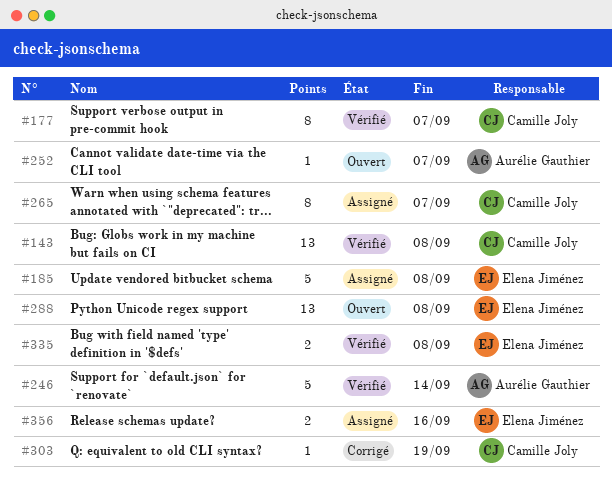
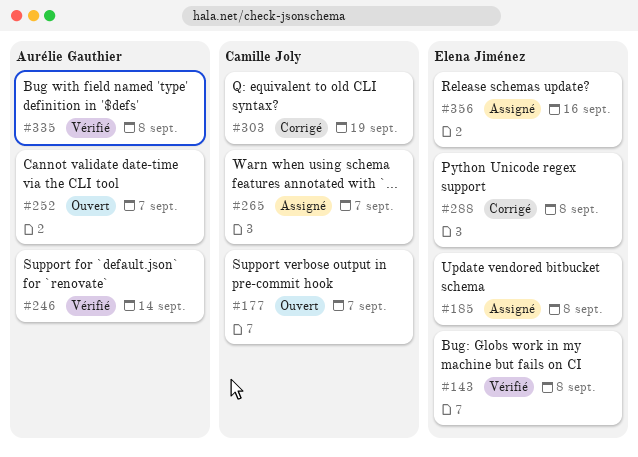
#143, owner: Camille Joly -> Elena Jiménez
#177, status: Vérifié -> Ouvert
#288, status: Ouvert -> Corrigé
#335, owner: Elena Jiménez -> Aurélie Gauthier

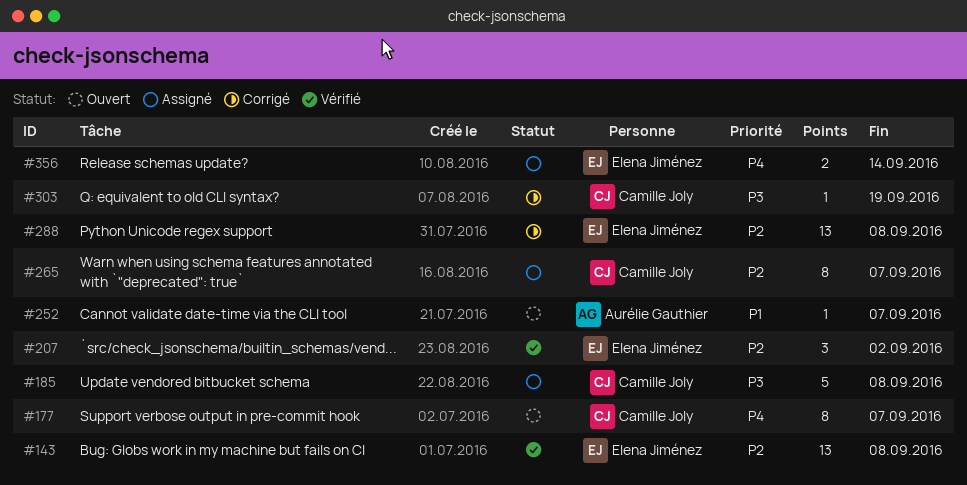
#185, owner: Elena Jiménez -> Camille Joly
#207: none -> present
#246: present -> none
#335: present -> none
#356, due: Sep 16 -> Sep 14

